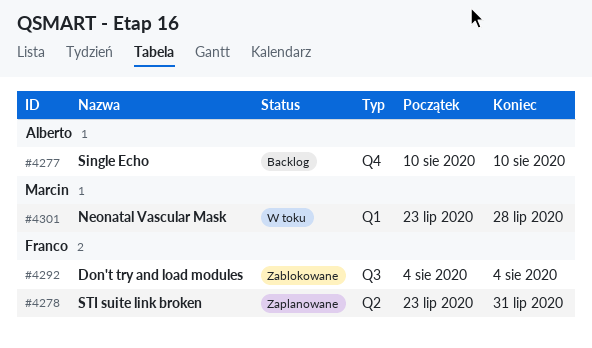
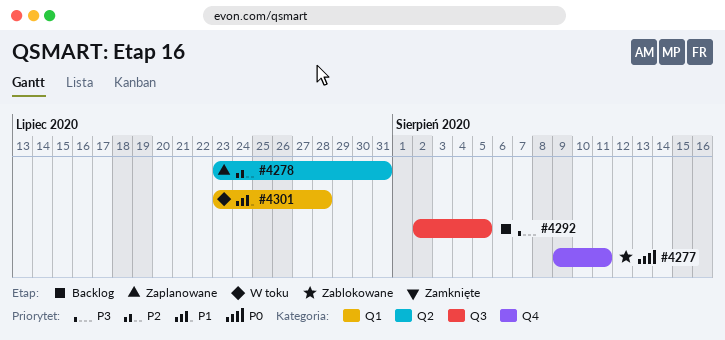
#4277, status: Backlog -> Zablokowane
#4277, start: Aug 10 -> Aug 9
#4277, due: Aug 10 -> Aug 11
#4292, status: Zablokowane -> Backlog
#4292, start: Aug 4 -> Aug 2
#4292, due: Aug 4 -> Aug 5

